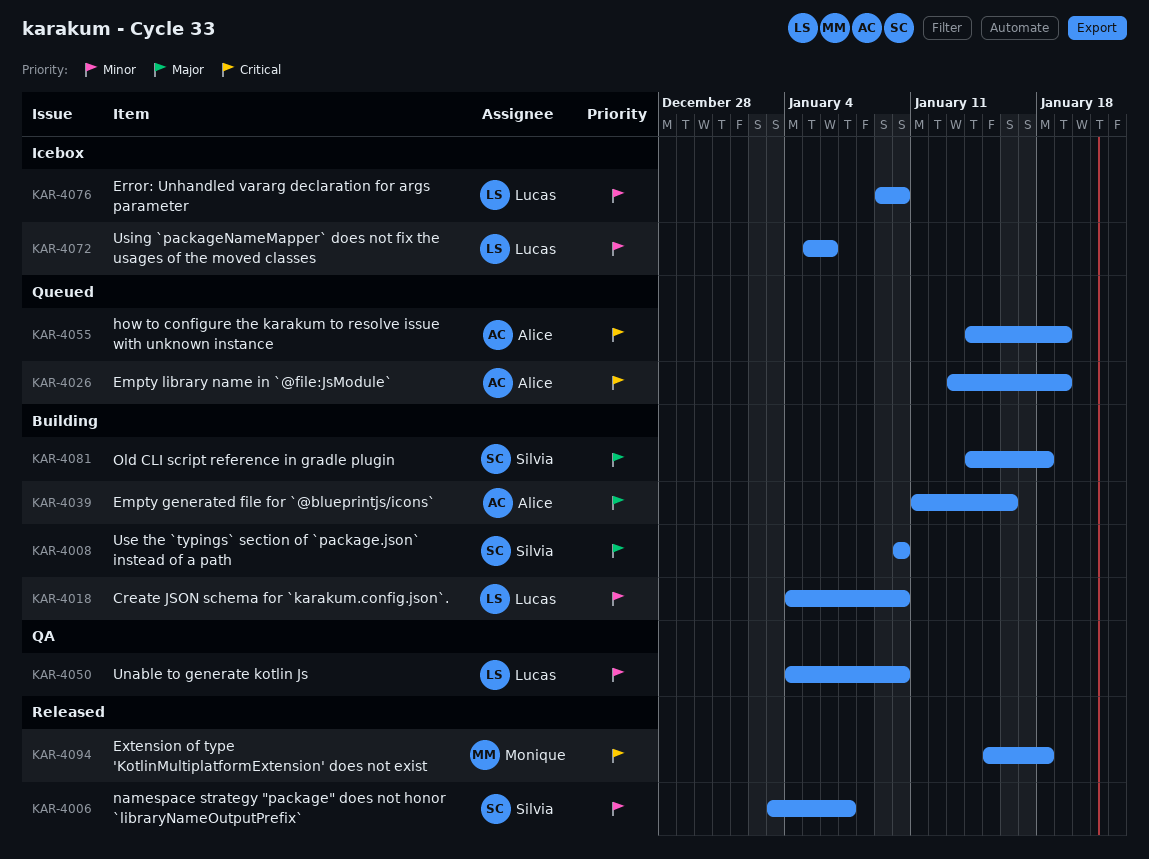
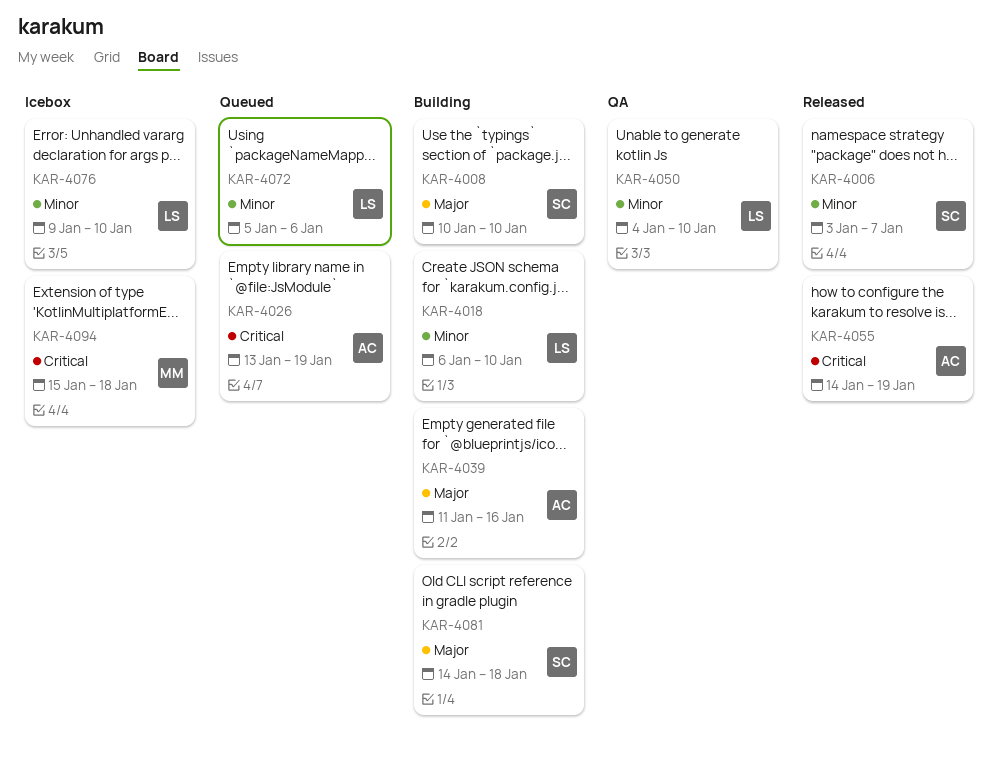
KAR-4018, start: Jan 4 -> Jan 6
KAR-4055, status: Queued -> Released
KAR-4072, status: Icebox -> Queued
KAR-4094, status: Released -> Icebox

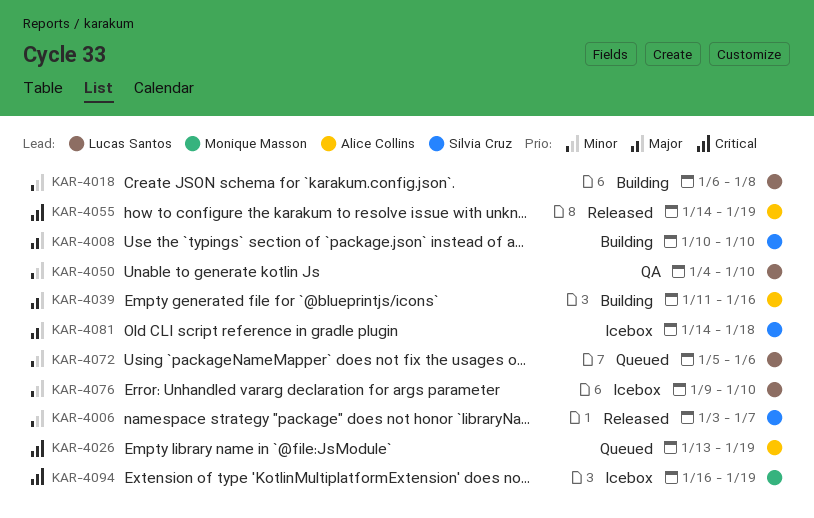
KAR-4018, due: Jan 10 -> Jan 8
KAR-4081, status: Building -> Icebox
KAR-4094, start: Jan 15 -> Jan 16
KAR-4094, due: Jan 18 -> Jan 19

